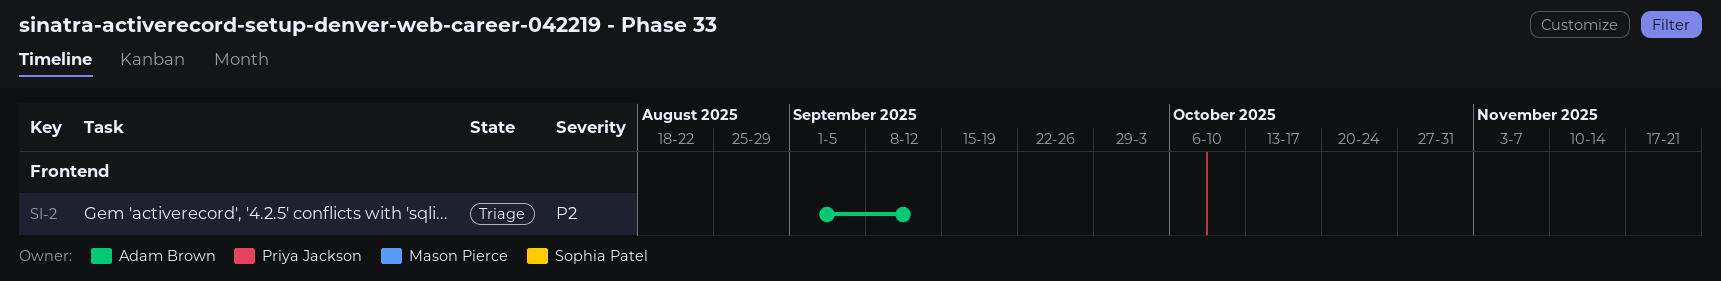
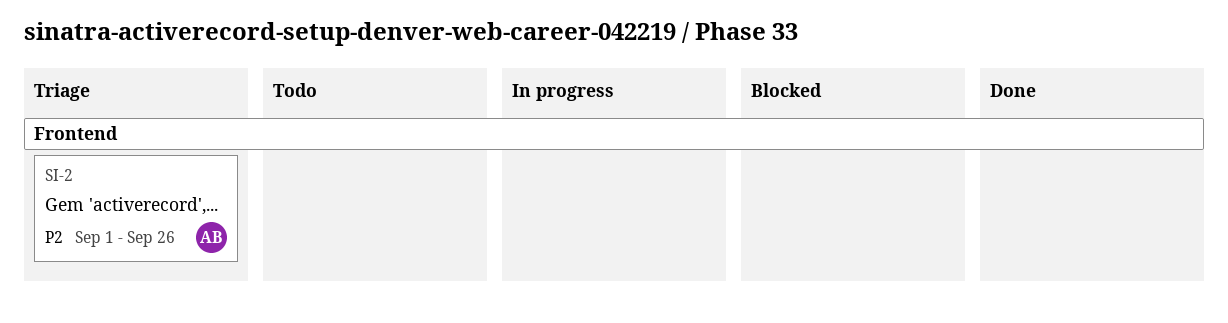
SI-2, due: Sep 12 -> Sep 26

